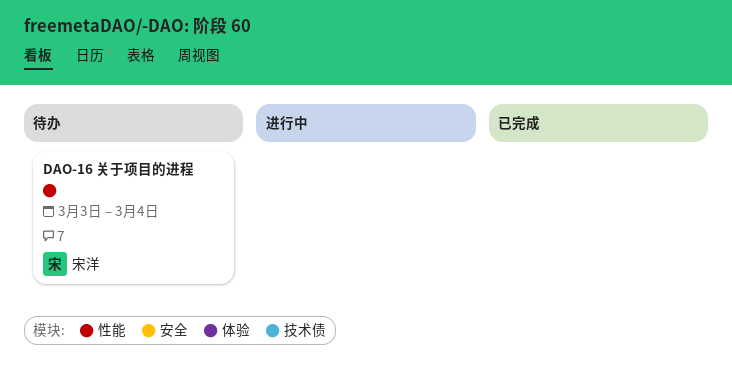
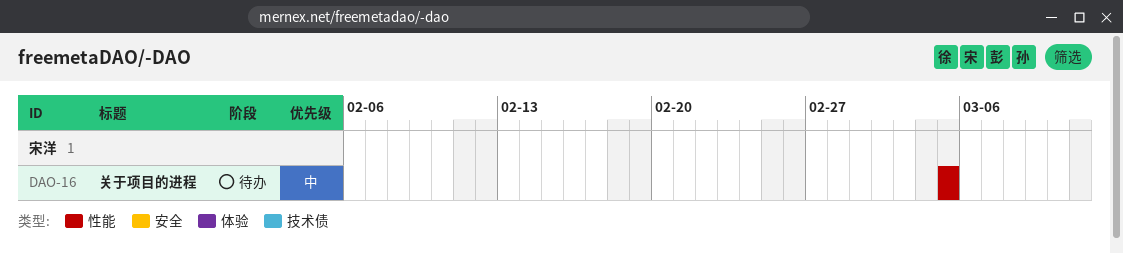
DAO-16, start: Mar 3 -> Mar 5
DAO-16, due: Mar 4 -> Mar 5

